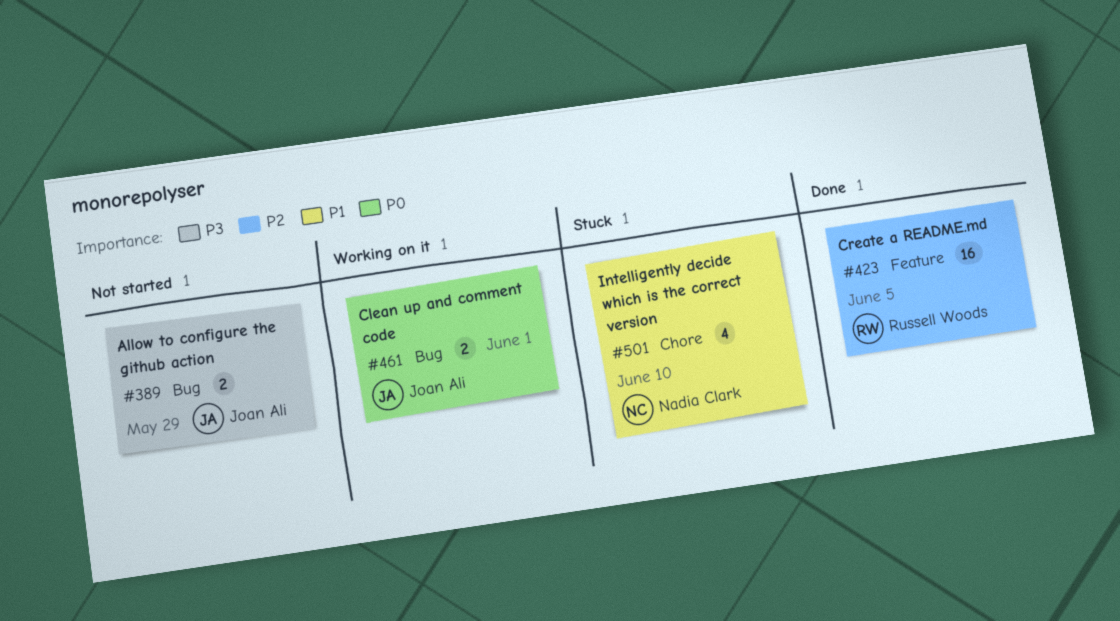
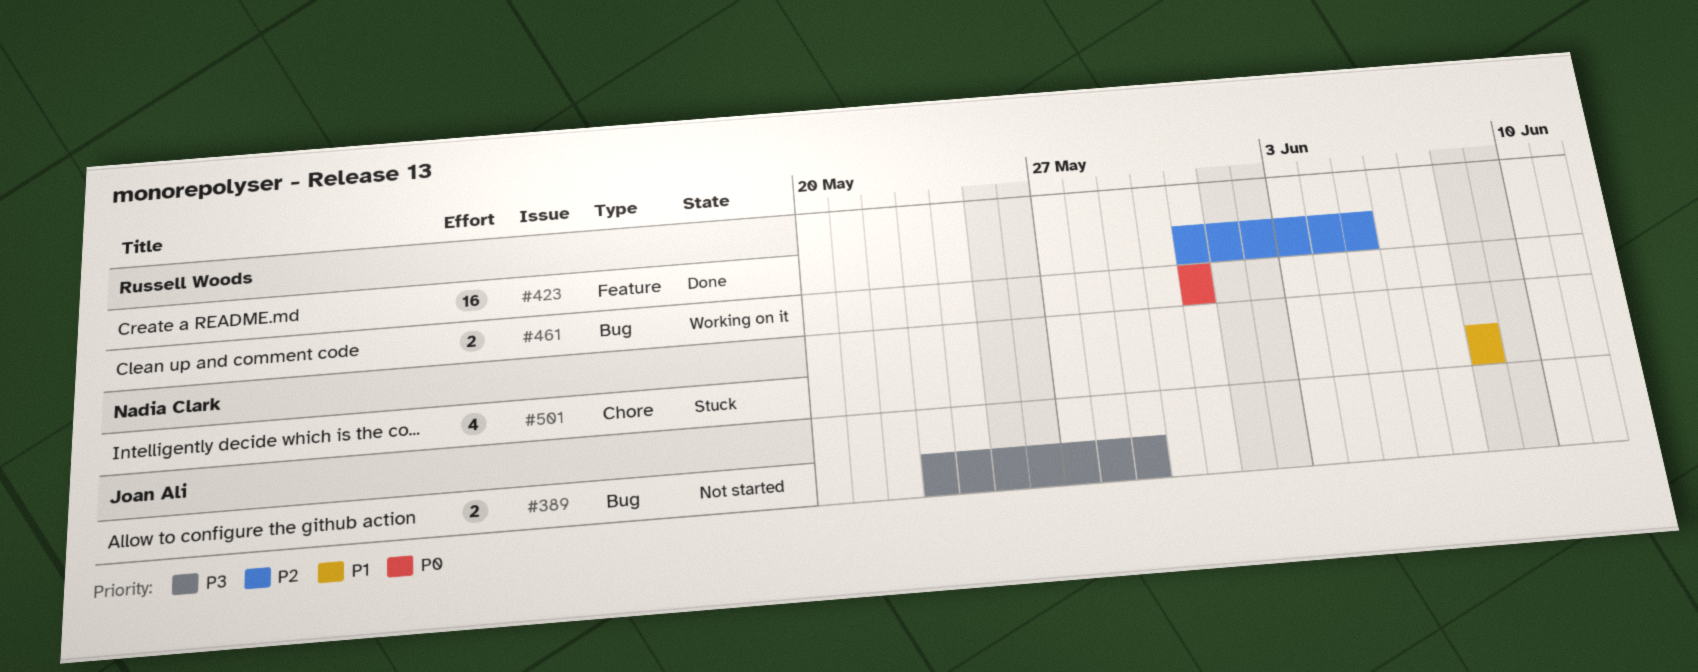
#461, owner: Joan Ali -> Russell Woods
#461, due: Jun 1 -> May 31
#501, due: Jun 10 -> Jun 8

